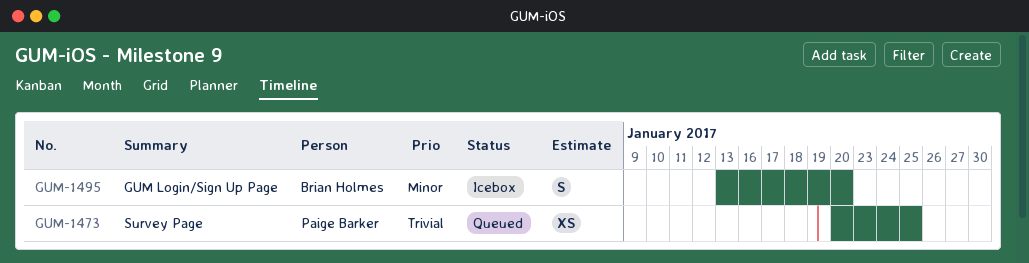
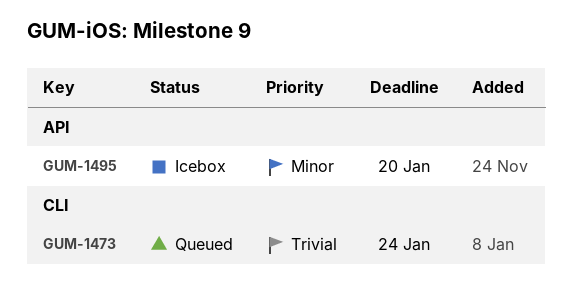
GUM-1473, due: Jan 25 -> Jan 24

